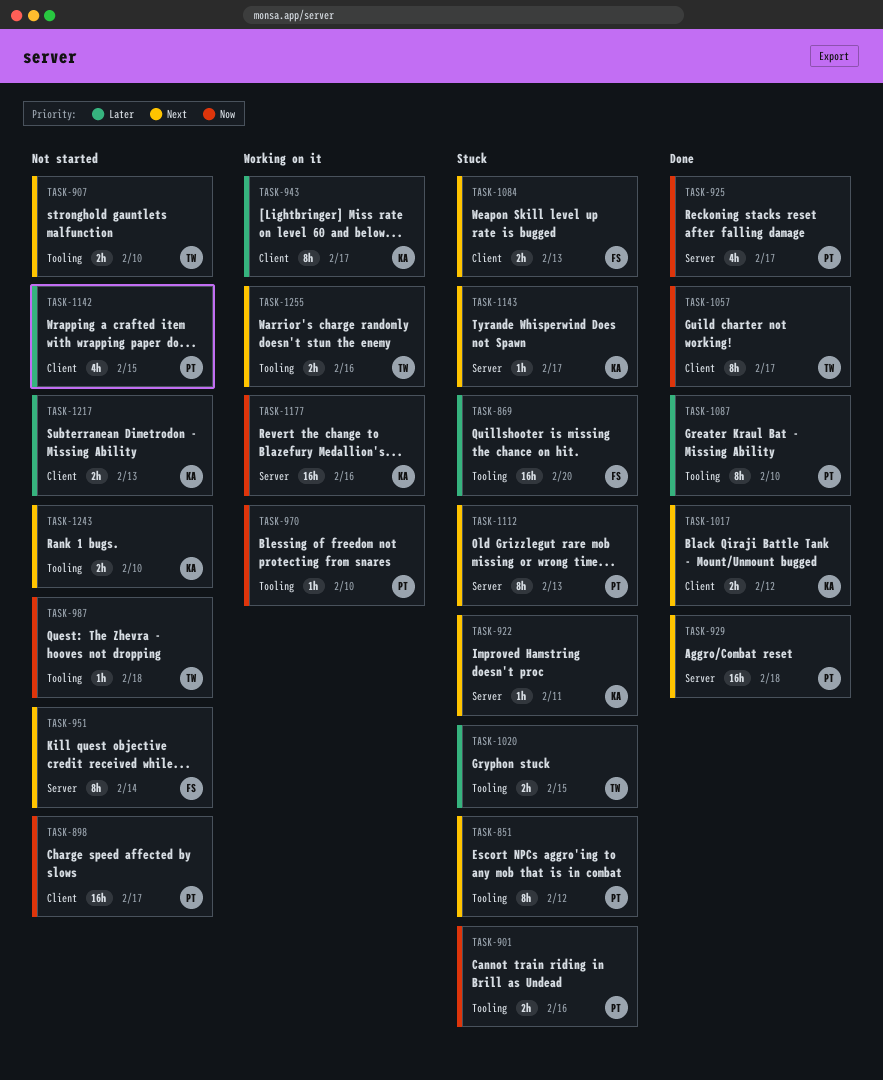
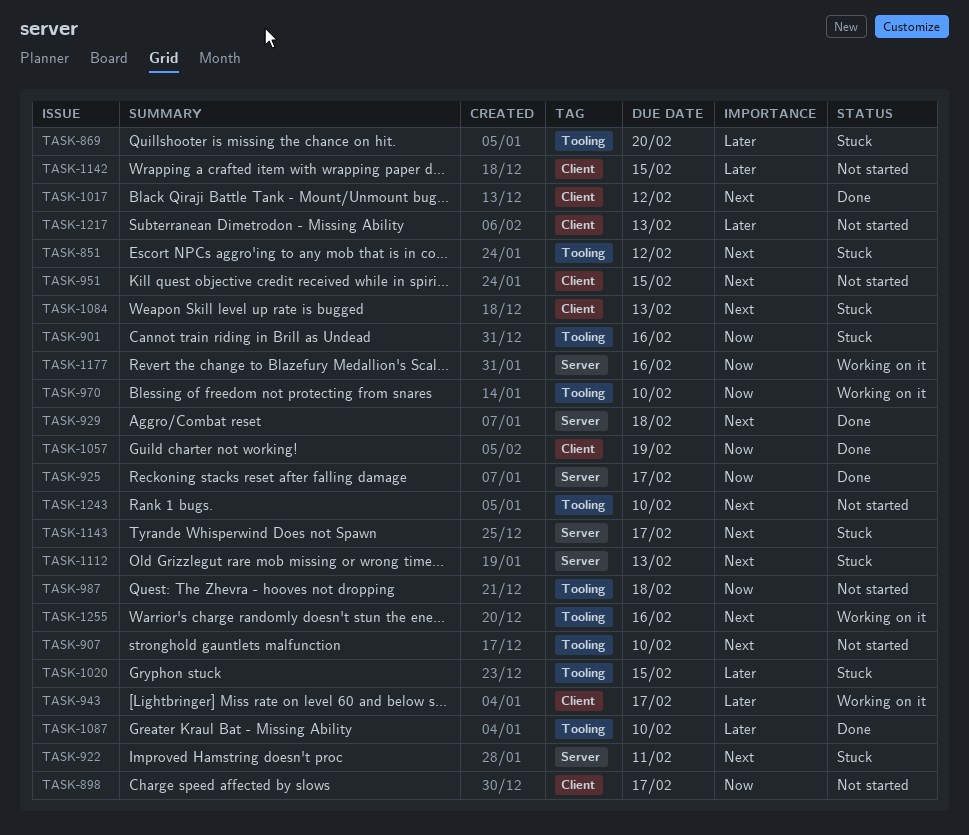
TASK-951, label: Server -> Client
TASK-951, due: Feb 14 -> Feb 15
TASK-1057, due: Feb 17 -> Feb 19

